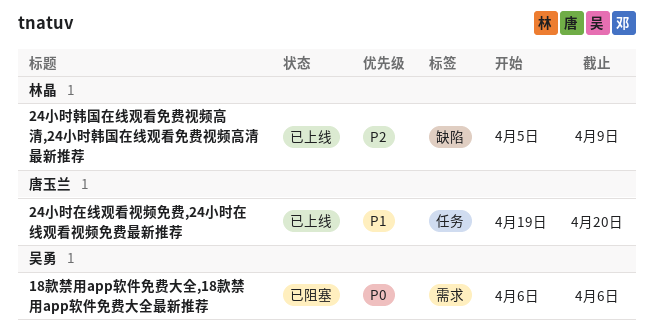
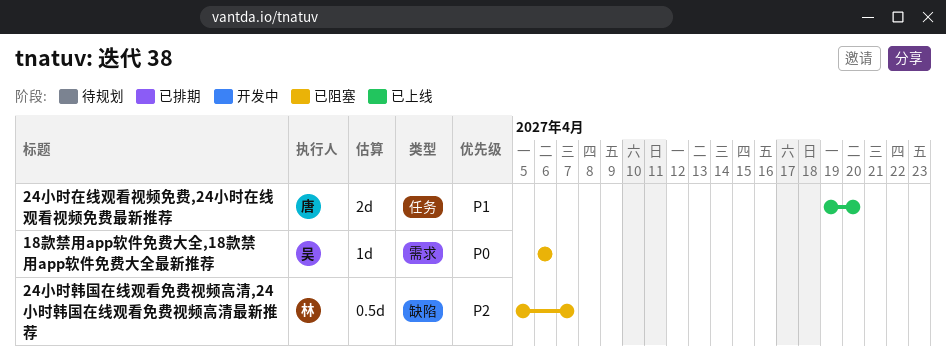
24小时韩国在线观看免费视频高清,24小时韩国在线观看免费视频高清最新推荐, status: 已上线 -> 已阻塞
24小时韩国在线观看免费视频高清,24小时韩国在线观看免费视频高清最新推荐, due: Apr 9 -> Apr 7

